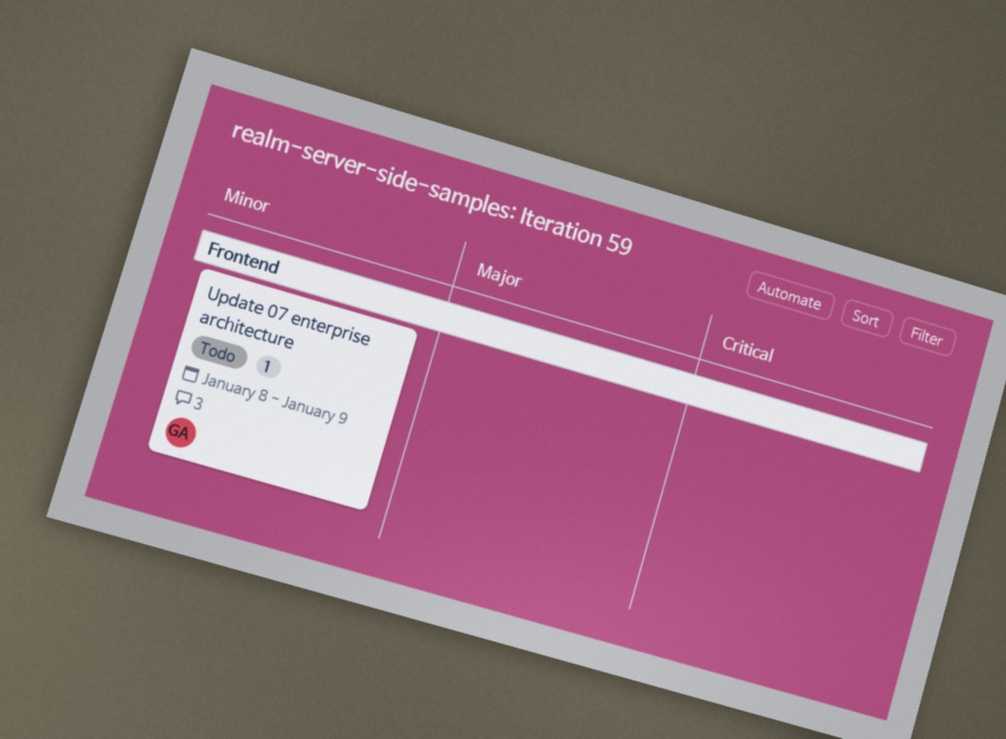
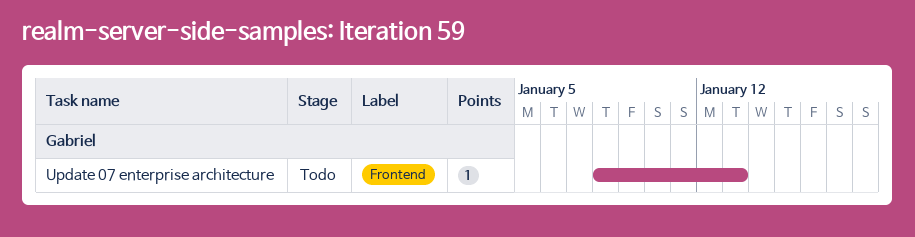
Update 07 enterprise architecture, due: Jan 9 -> Jan 13

